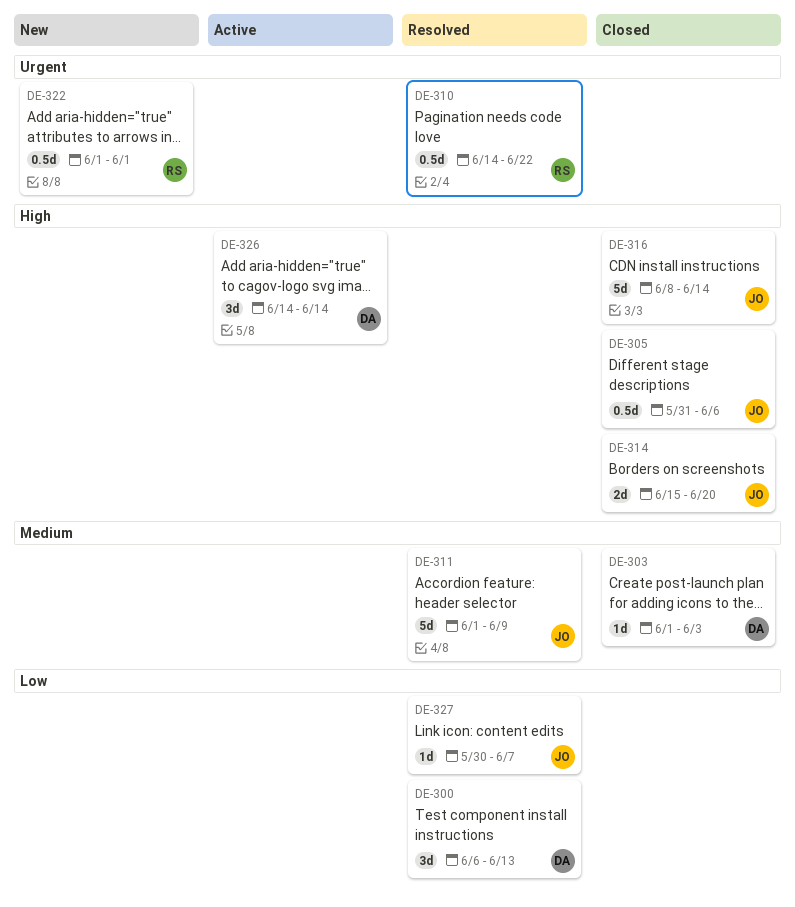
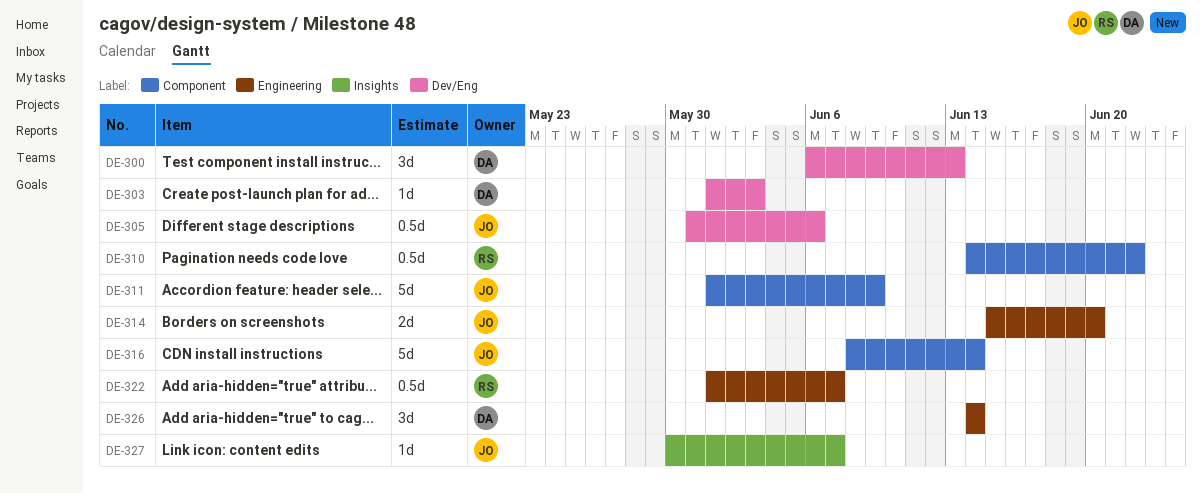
DE-322, due: Jun 1 -> Jun 7

